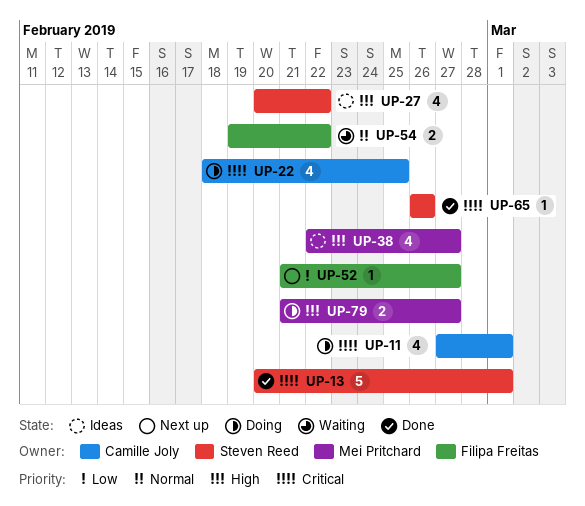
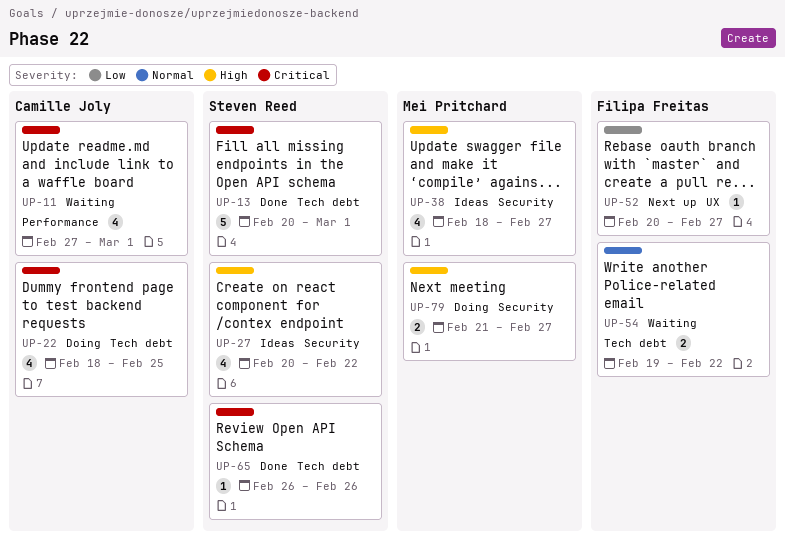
UP-11, status: Doing -> Waiting
UP-38, start: Feb 22 -> Feb 18
UP-52, start: Feb 21 -> Feb 20

